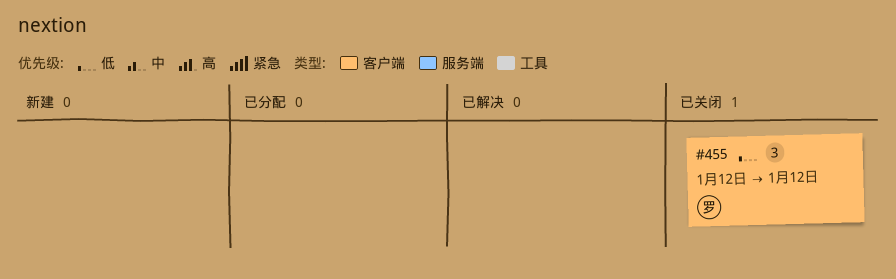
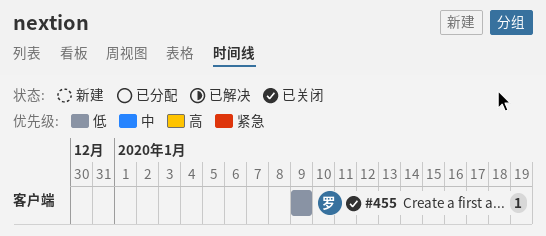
#455, estimate: 3 -> 1
#455, start: Jan 12 -> Jan 9
#455, due: Jan 12 -> Jan 9

